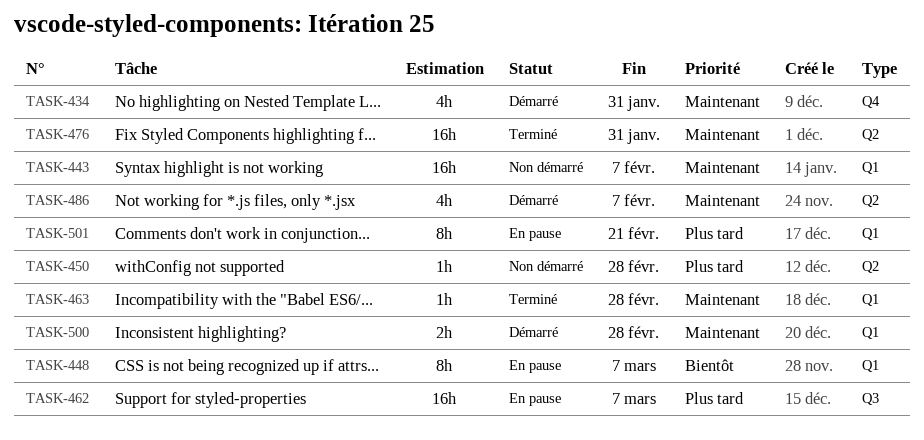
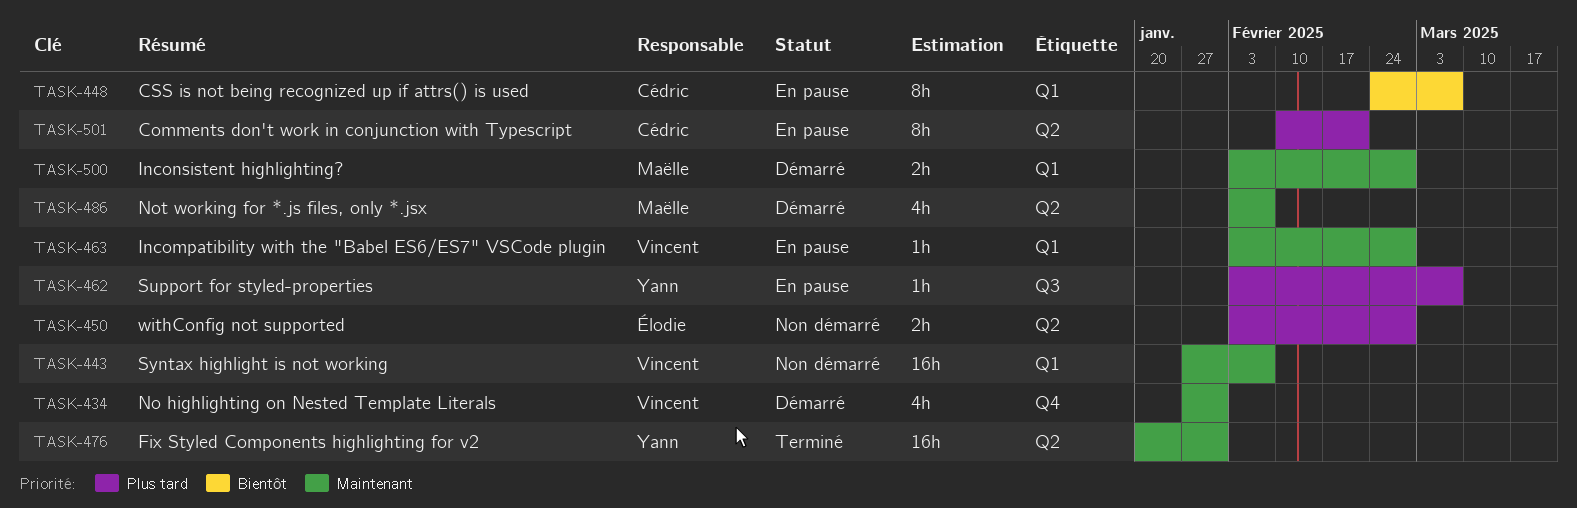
TASK-450, estimate: 1h -> 2h
TASK-462, estimate: 16h -> 1h
TASK-463, status: Terminé -> En pause
TASK-501, label: Q1 -> Q2

